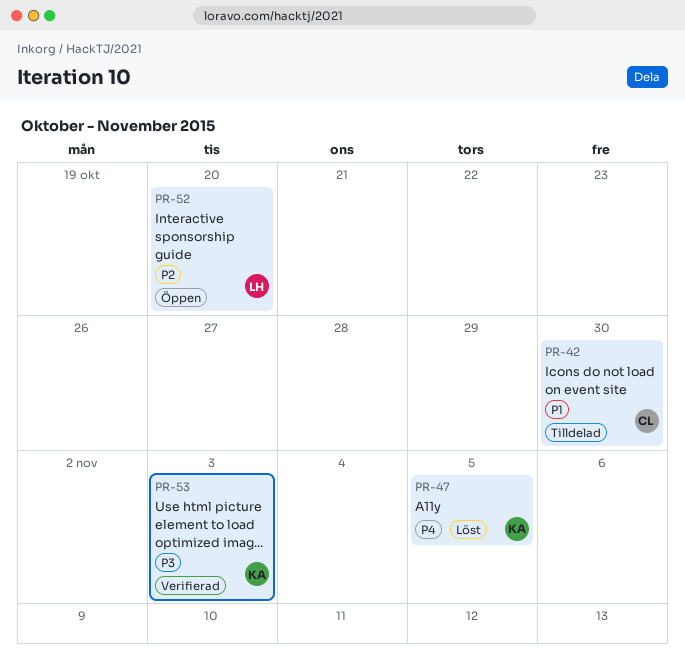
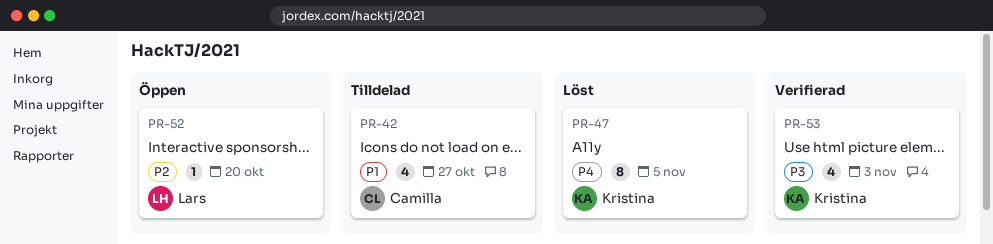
PR-42, due: Oct 30 -> Oct 27

